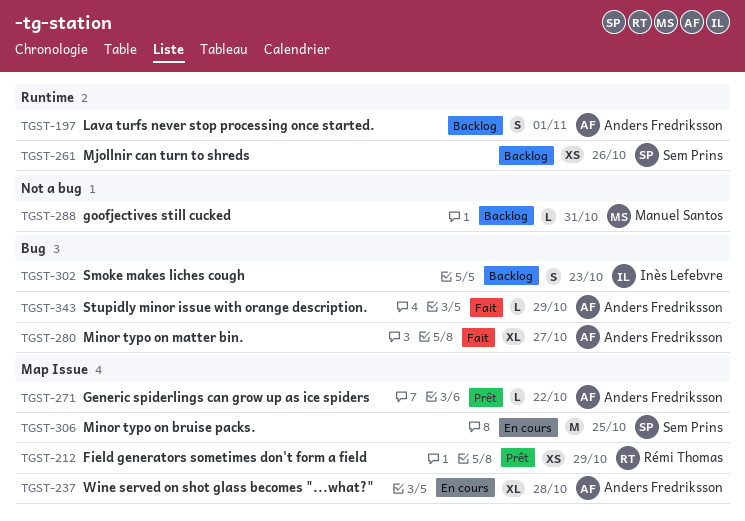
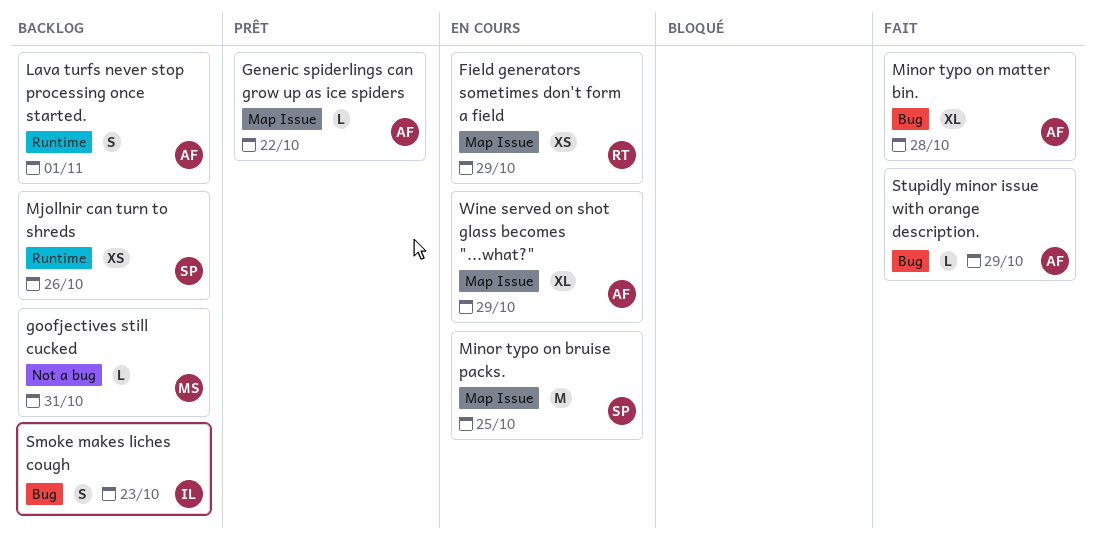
Field generators sometimes don't form a field, status: Prêt -> En cours
Minor typo on matter bin., due: Oct 27 -> Oct 28
Wine served on shot glass becomes "...what?", due: Oct 28 -> Oct 29

